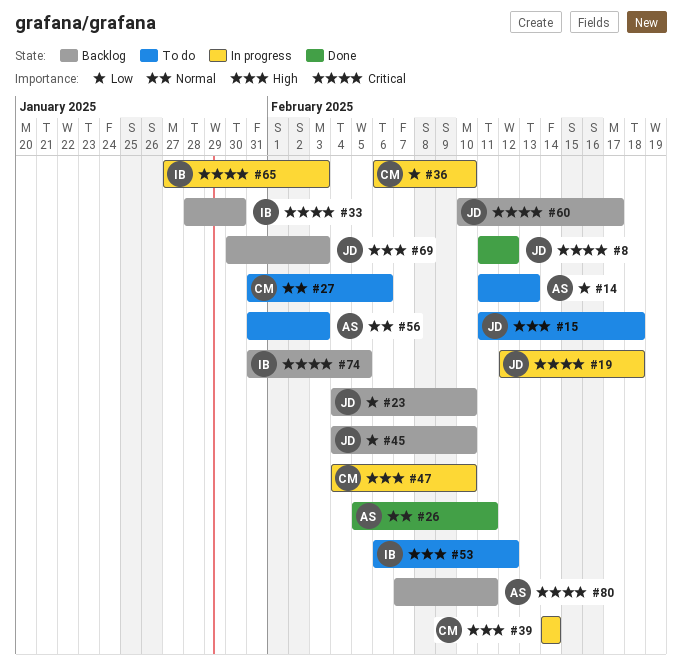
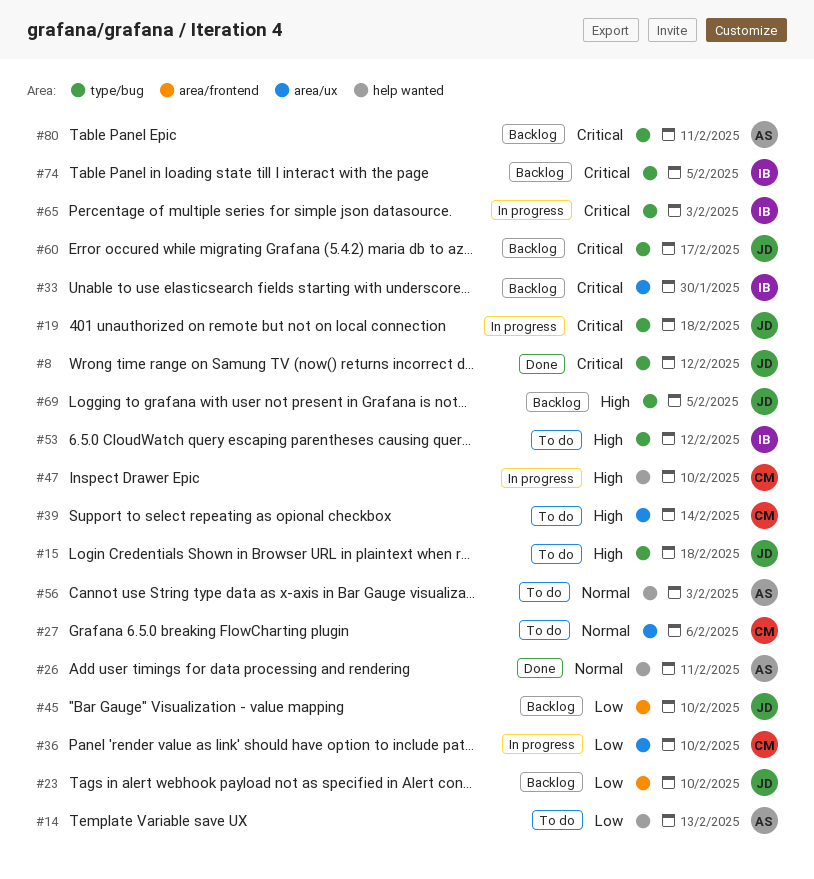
#39, status: In progress -> To do
#69, due: Feb 3 -> Feb 5

